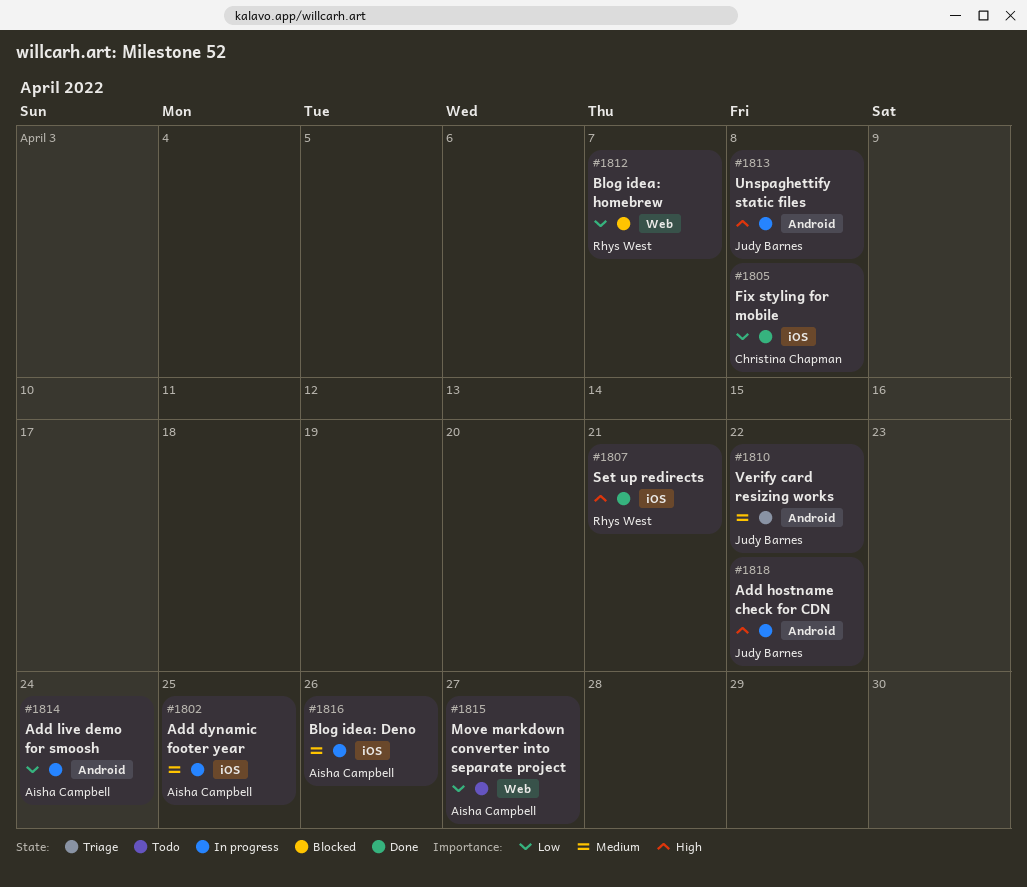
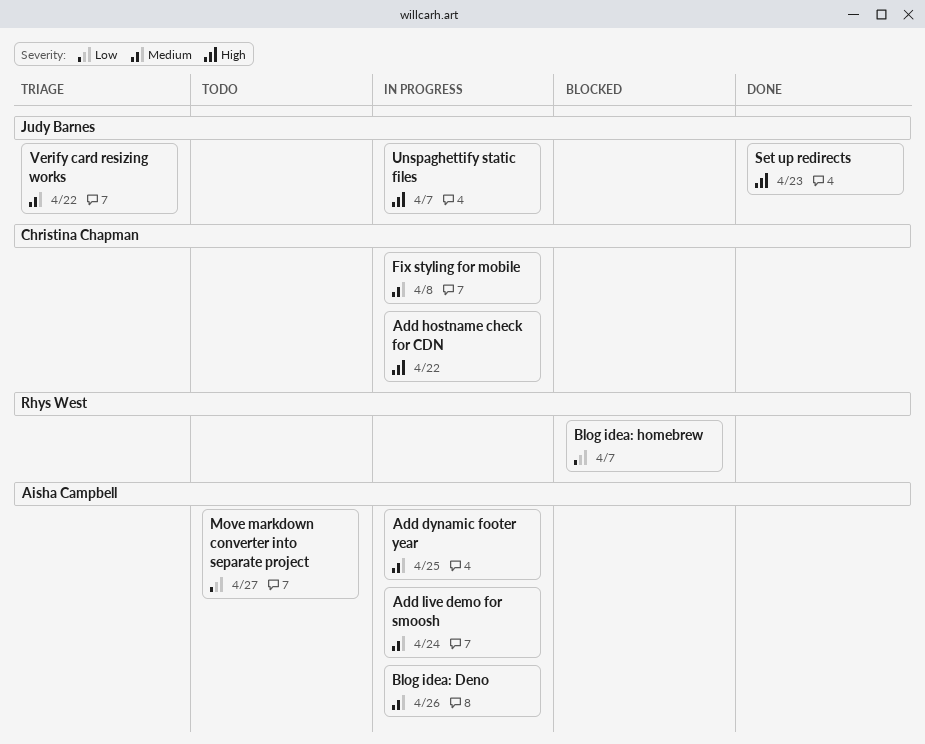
Add hostname check for CDN, owner: Judy Barnes -> Christina Chapman
Add live demo for smoosh, priority: Low -> Medium
Fix styling for mobile, status: Done -> In progress
Fix styling for mobile, priority: Low -> Medium
Set up redirects, owner: Rhys West -> Judy Barnes
Set up redirects, due: Apr 21 -> Apr 23
Unspaghettify static files, due: Apr 8 -> Apr 7

